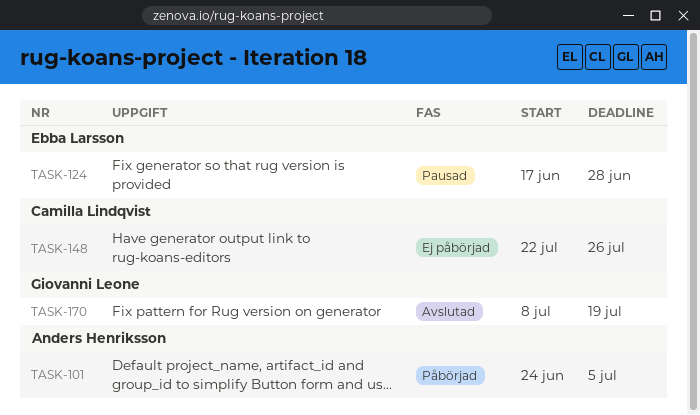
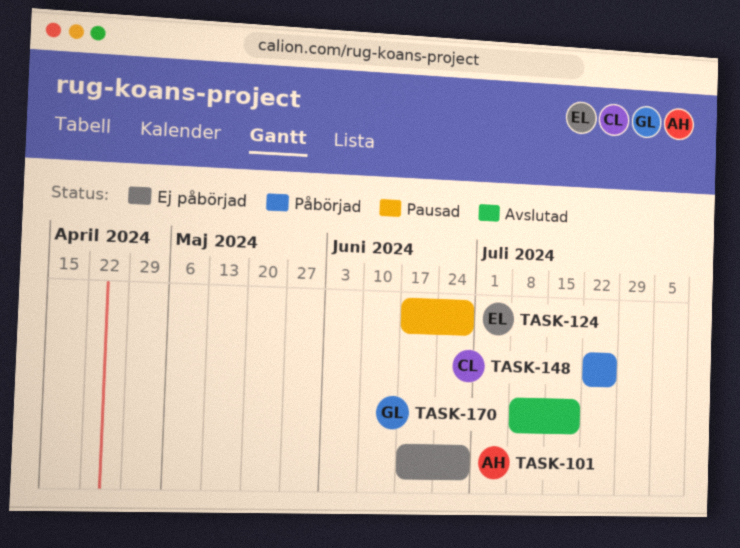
TASK-101, status: Påbörjad -> Ej påbörjad
TASK-101, start: Jun 24 -> Jun 17
TASK-101, due: Jul 5 -> Jun 28
TASK-148, status: Ej påbörjad -> Påbörjad

